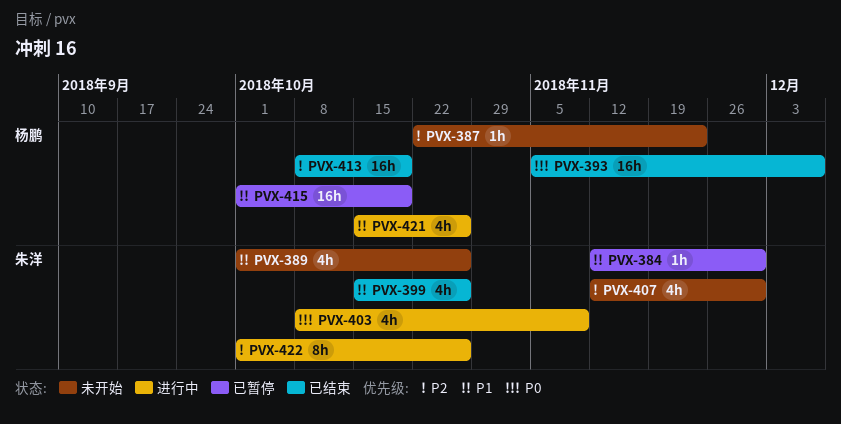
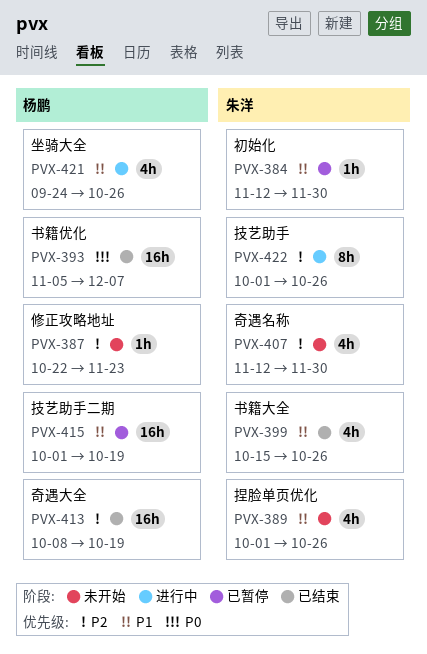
PVX-403: present -> none
PVX-421, start: Oct 15 -> Sep 24

